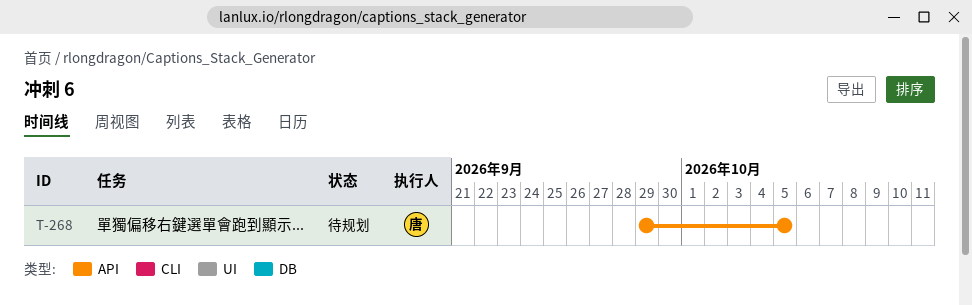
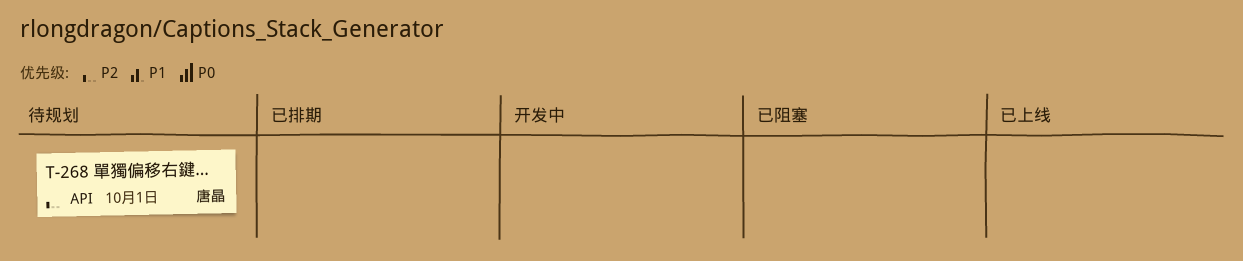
T-268, due: Oct 5 -> Oct 1

